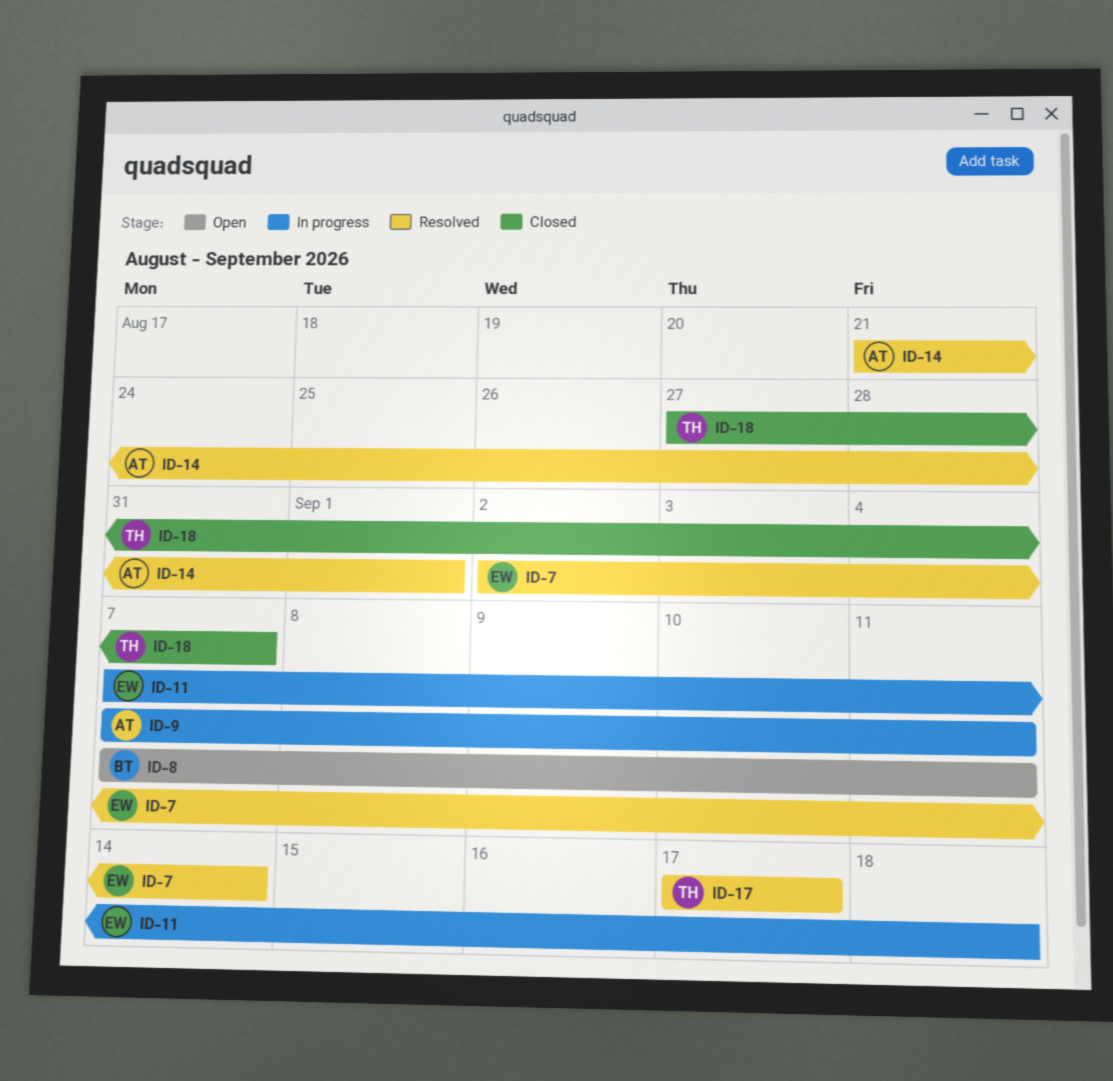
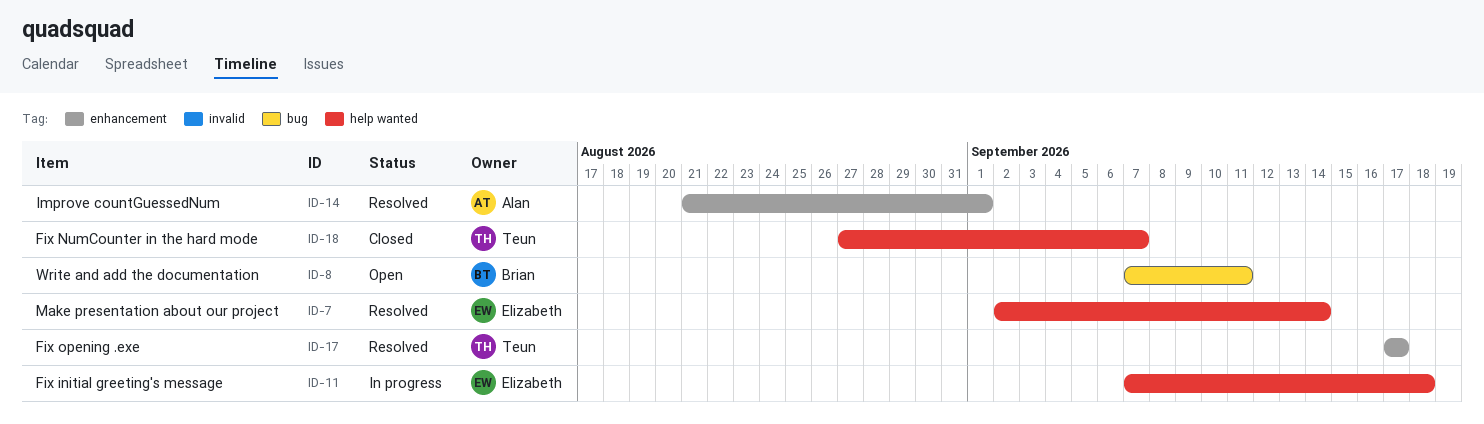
ID-9: present -> none

